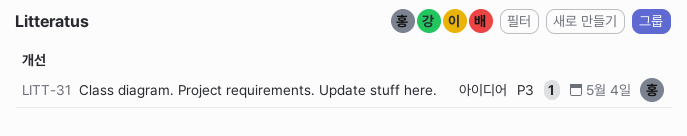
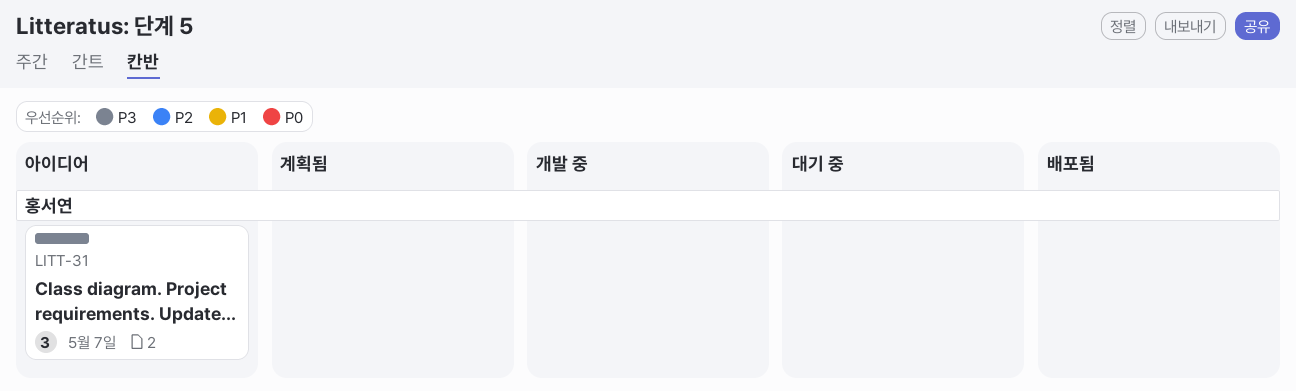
LITT-31, estimate: 1 -> 3
LITT-31, due: May 4 -> May 7

